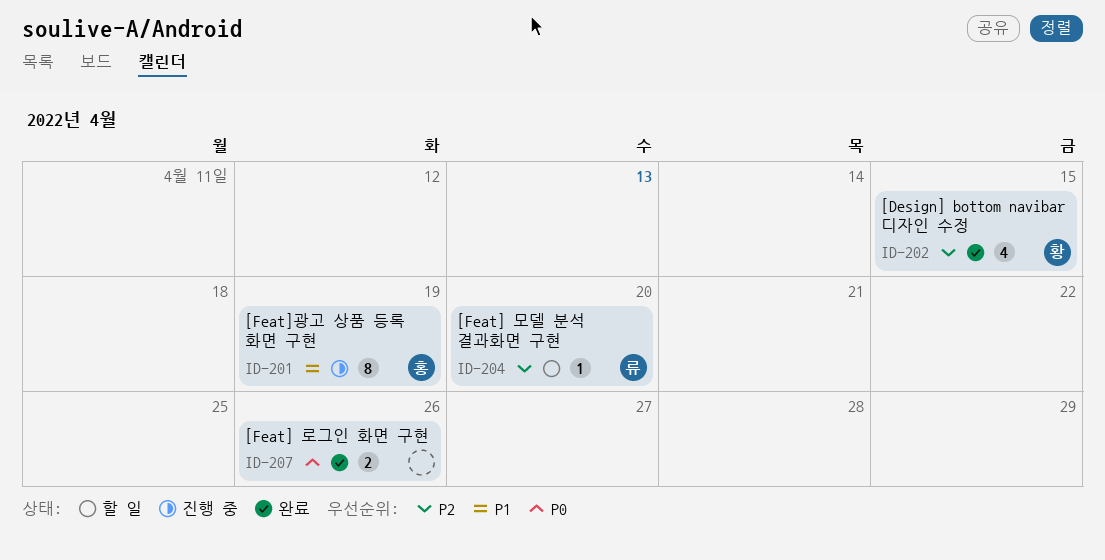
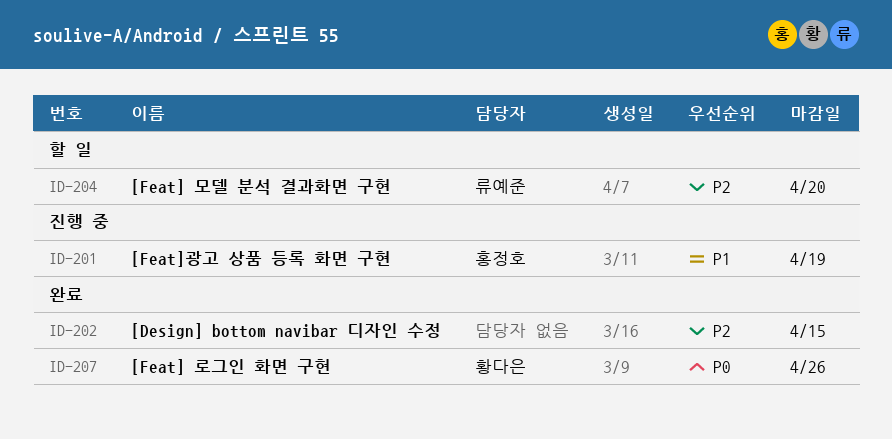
ID-202, owner: 황다은 -> none
ID-207, owner: none -> 황다은

